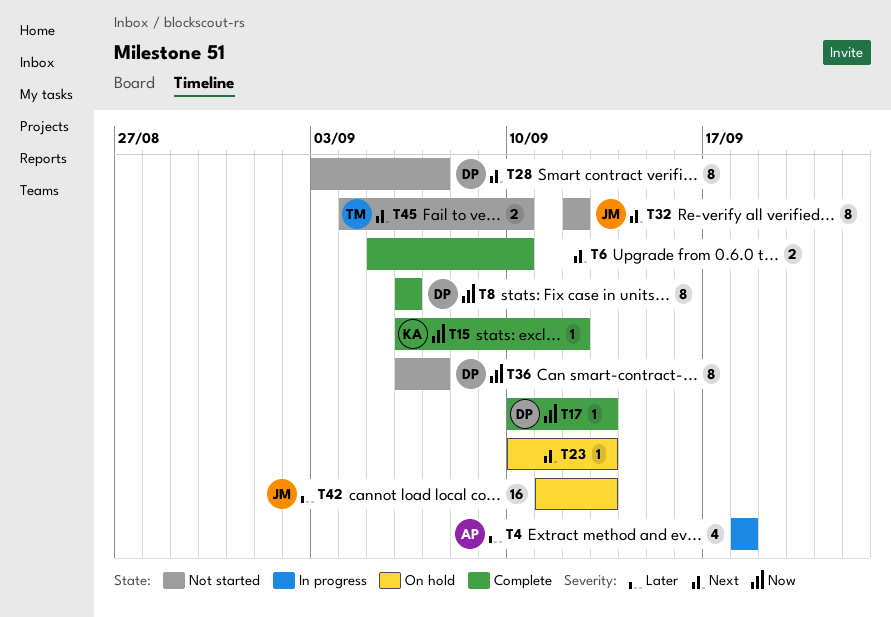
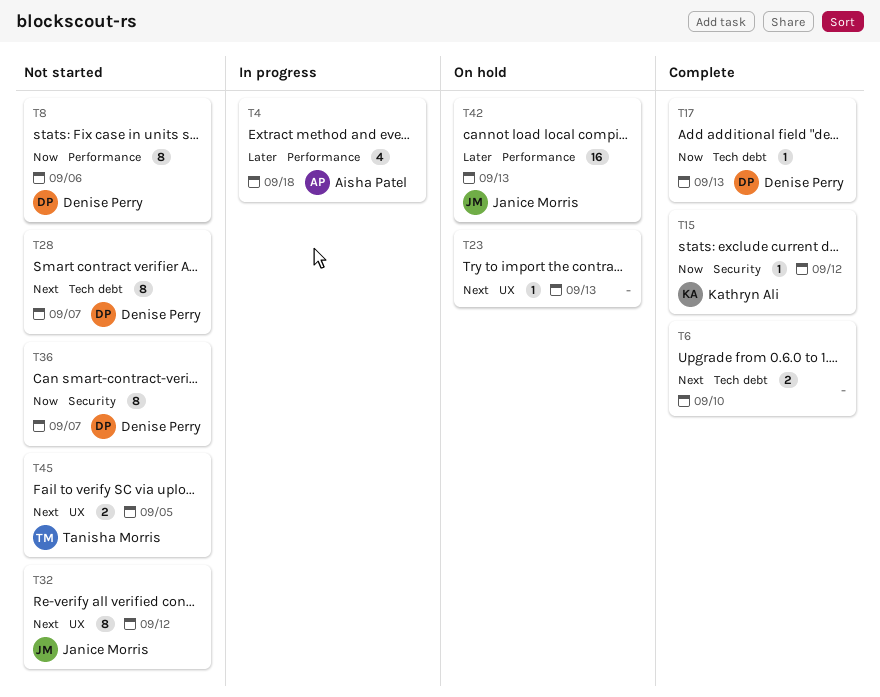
T8, status: Complete -> Not started
T45, due: Sep 10 -> Sep 5

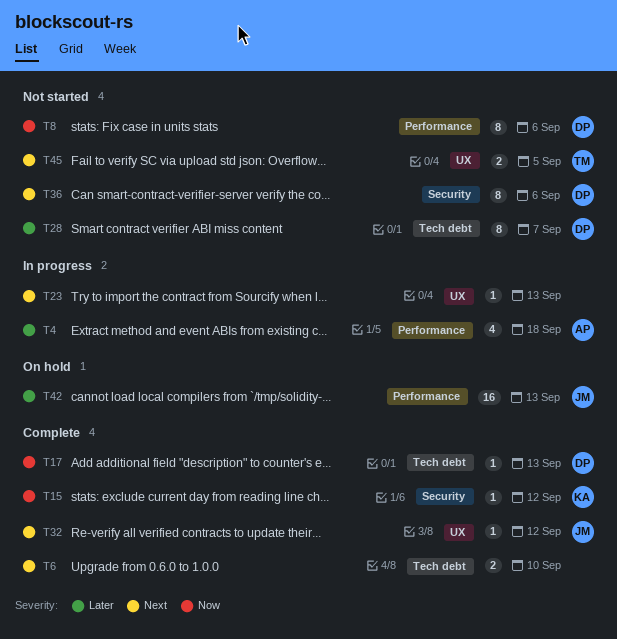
T23, status: On hold -> In progress
T28, priority: Next -> Later
T32, status: Not started -> Complete
T32, estimate: 8 -> 1
T36, priority: Now -> Next
T36, due: Sep 7 -> Sep 6

